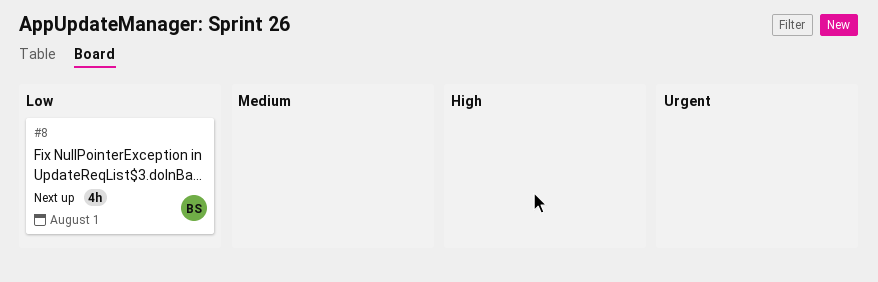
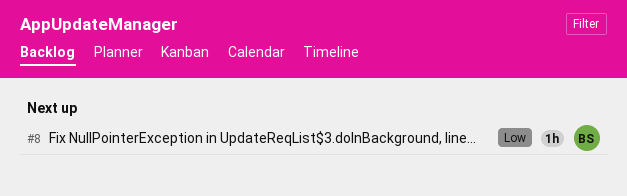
#8, estimate: 4h -> 1h

